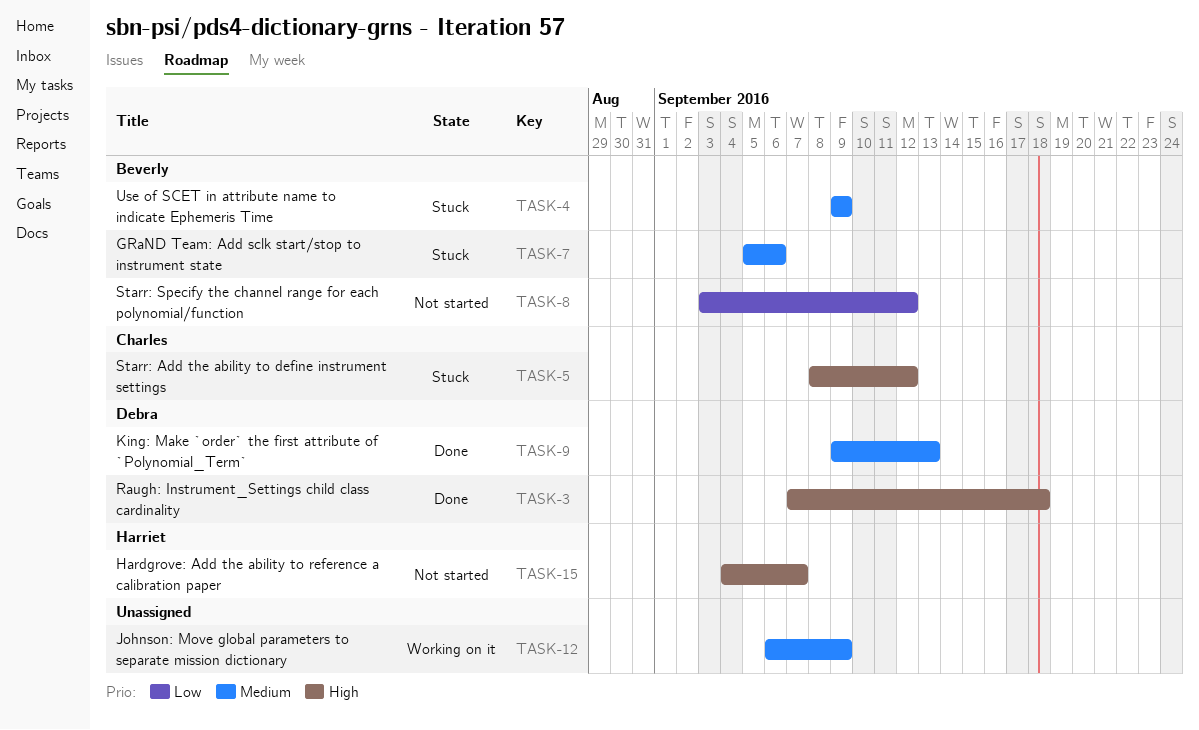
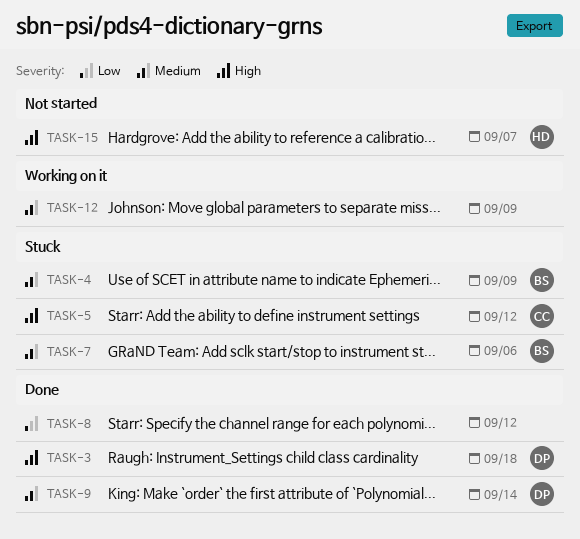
TASK-8, status: Not started -> Done
TASK-8, owner: Beverly -> none
TASK-9, due: Sep 13 -> Sep 14

